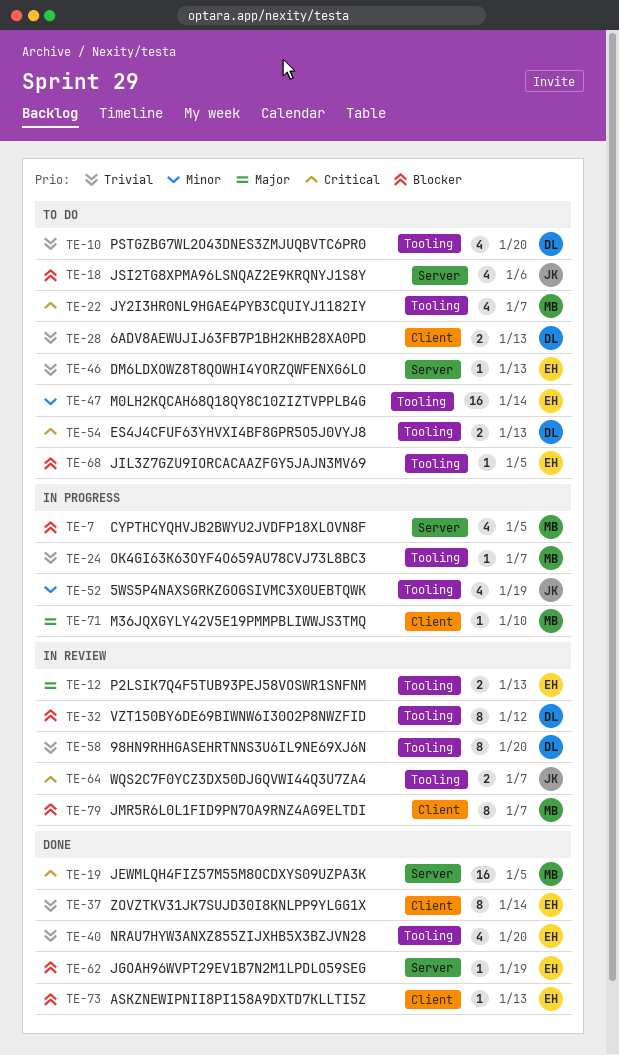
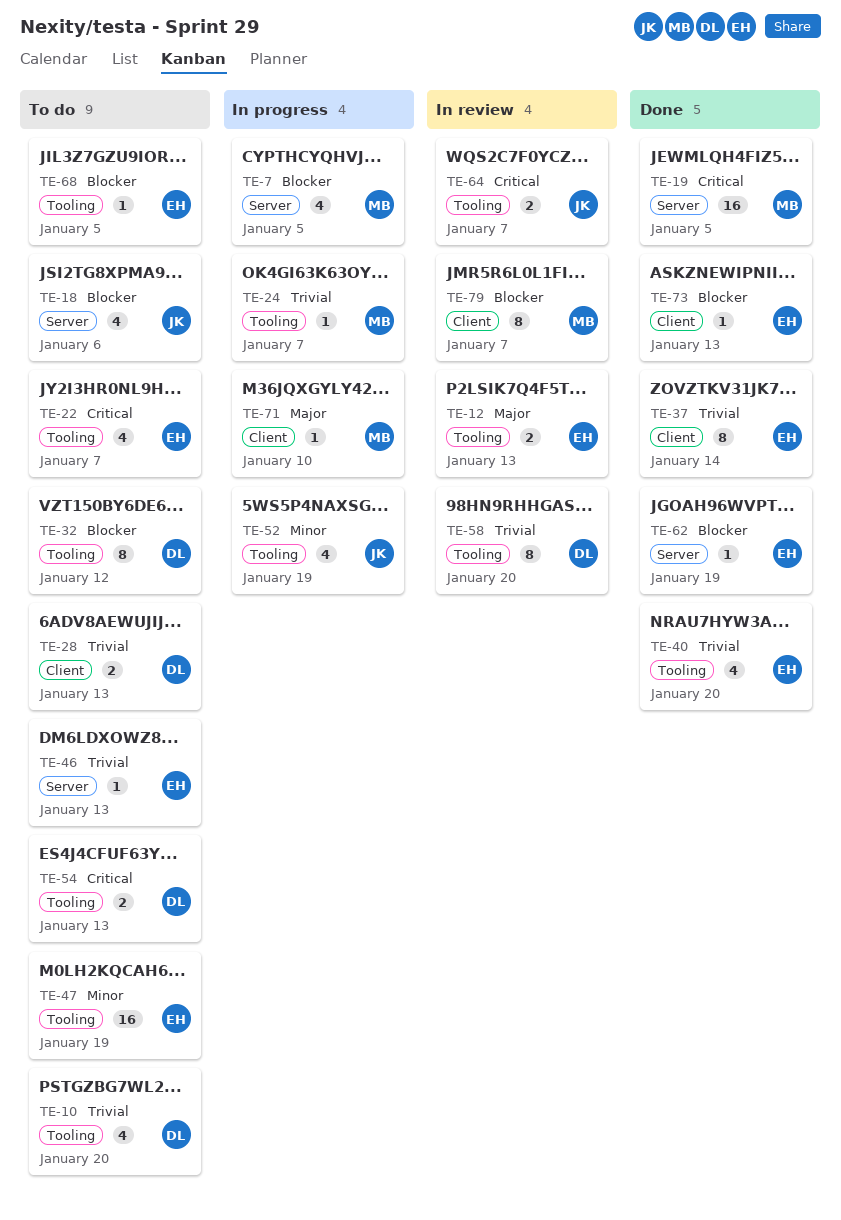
TE-22, owner: MB -> EH
TE-32, status: In review -> To do
TE-47, due: Jan 14 -> Jan 19

